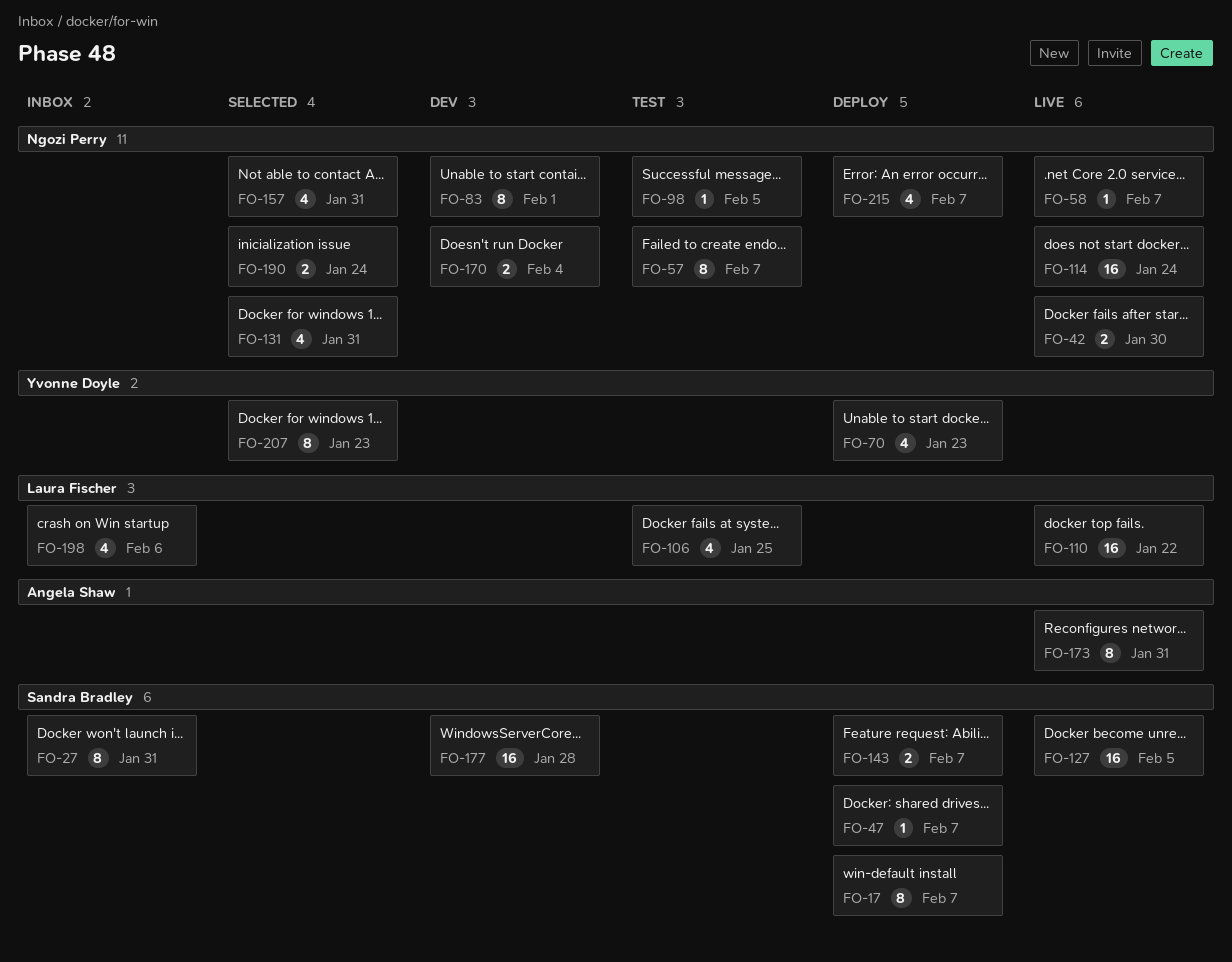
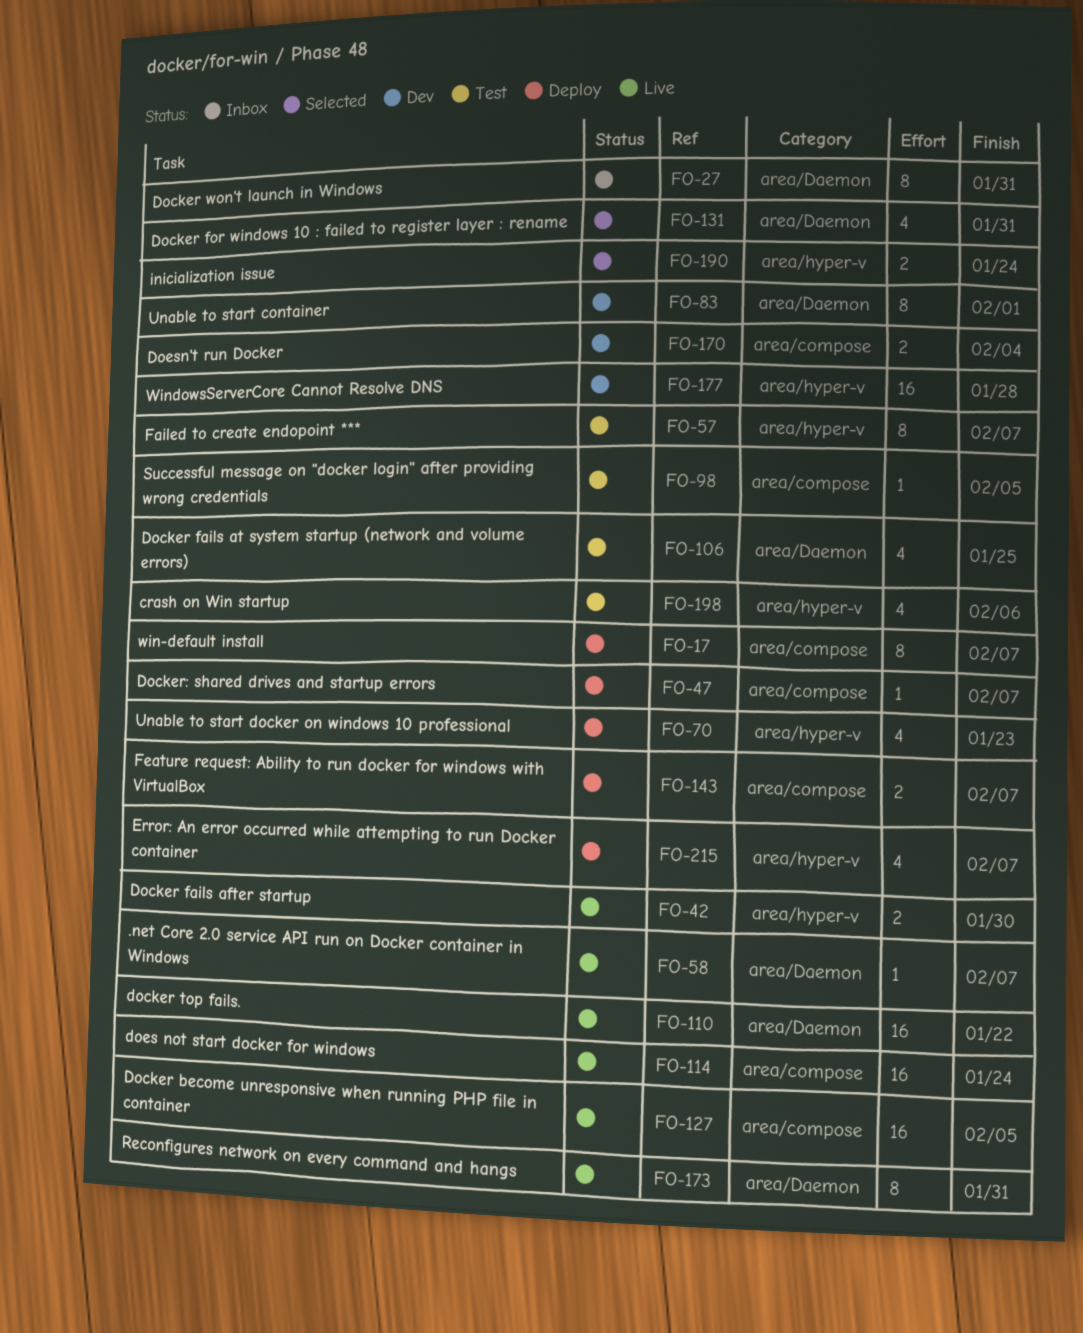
FO-157: present -> none
FO-198, status: Inbox -> Test
FO-207: present -> none

